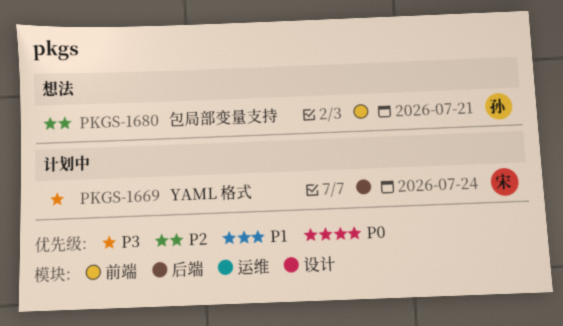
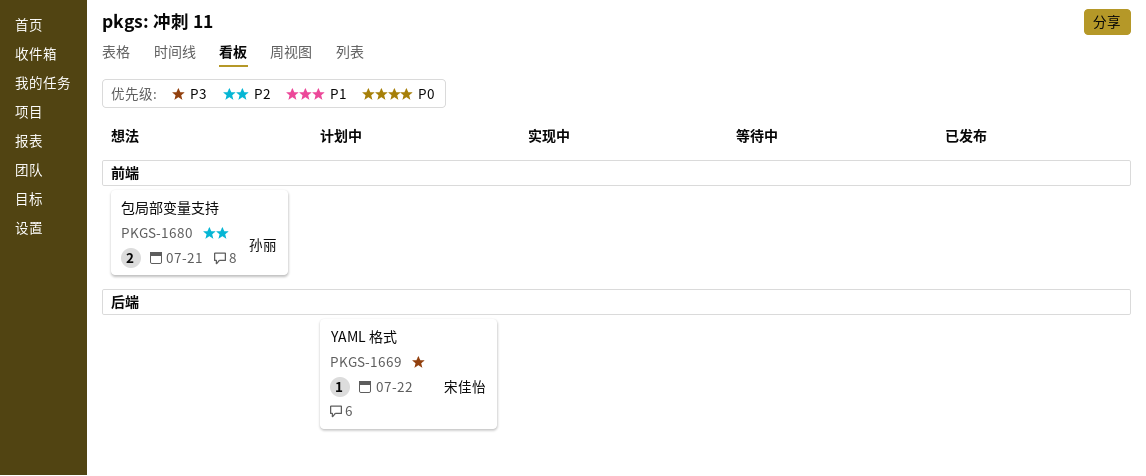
PKGS-1669, due: Jul 24 -> Jul 22

